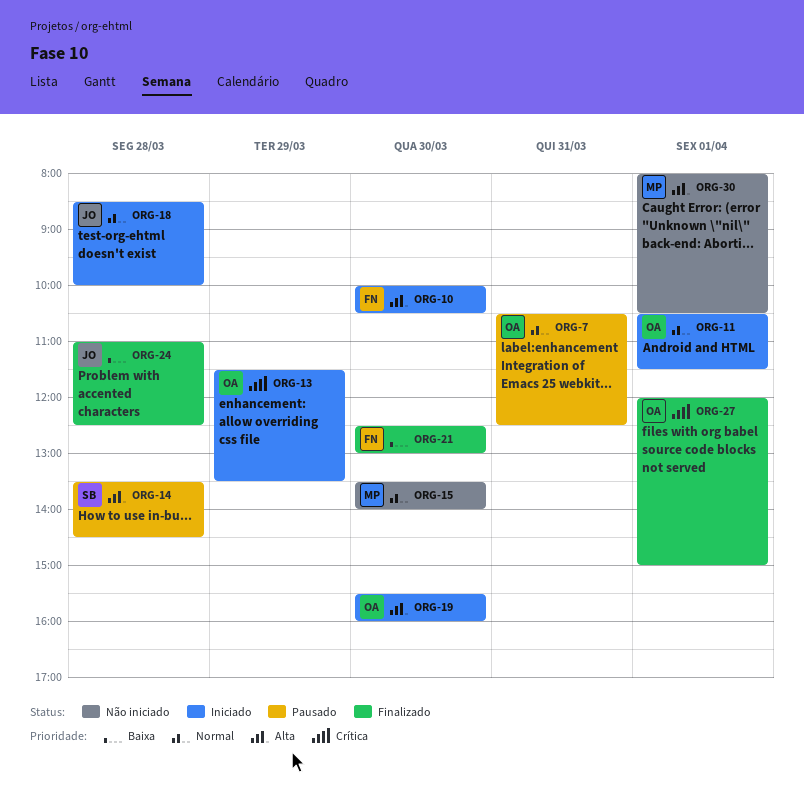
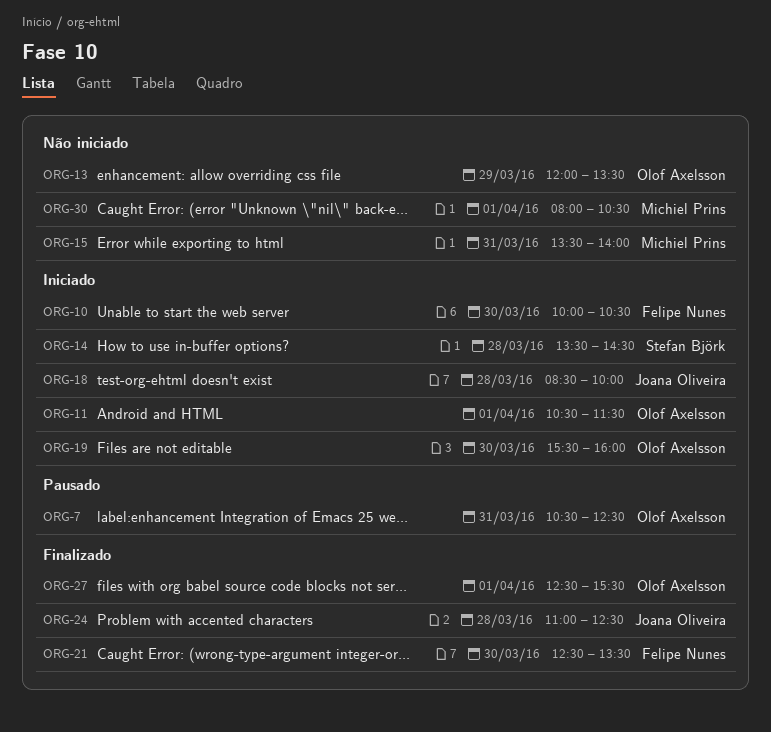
ORG-13, status: Iniciado -> Não iniciado
ORG-13, begins: 11:30 -> 12:00
ORG-14, status: Pausado -> Iniciado
ORG-15, day: Mar 30 -> Mar 31
ORG-21, ends: 13:00 -> 13:30
ORG-27, begins: 12:00 -> 12:30
ORG-27, ends: 15:00 -> 15:30

